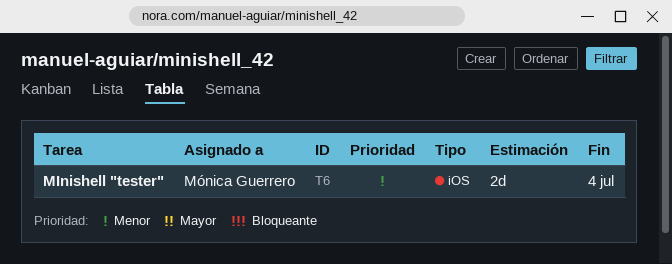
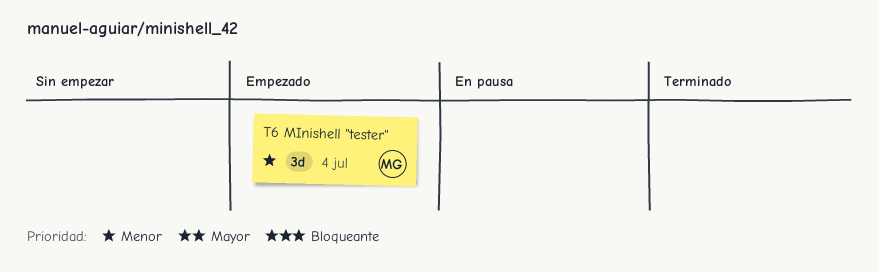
T6, estimate: 2d -> 3d

